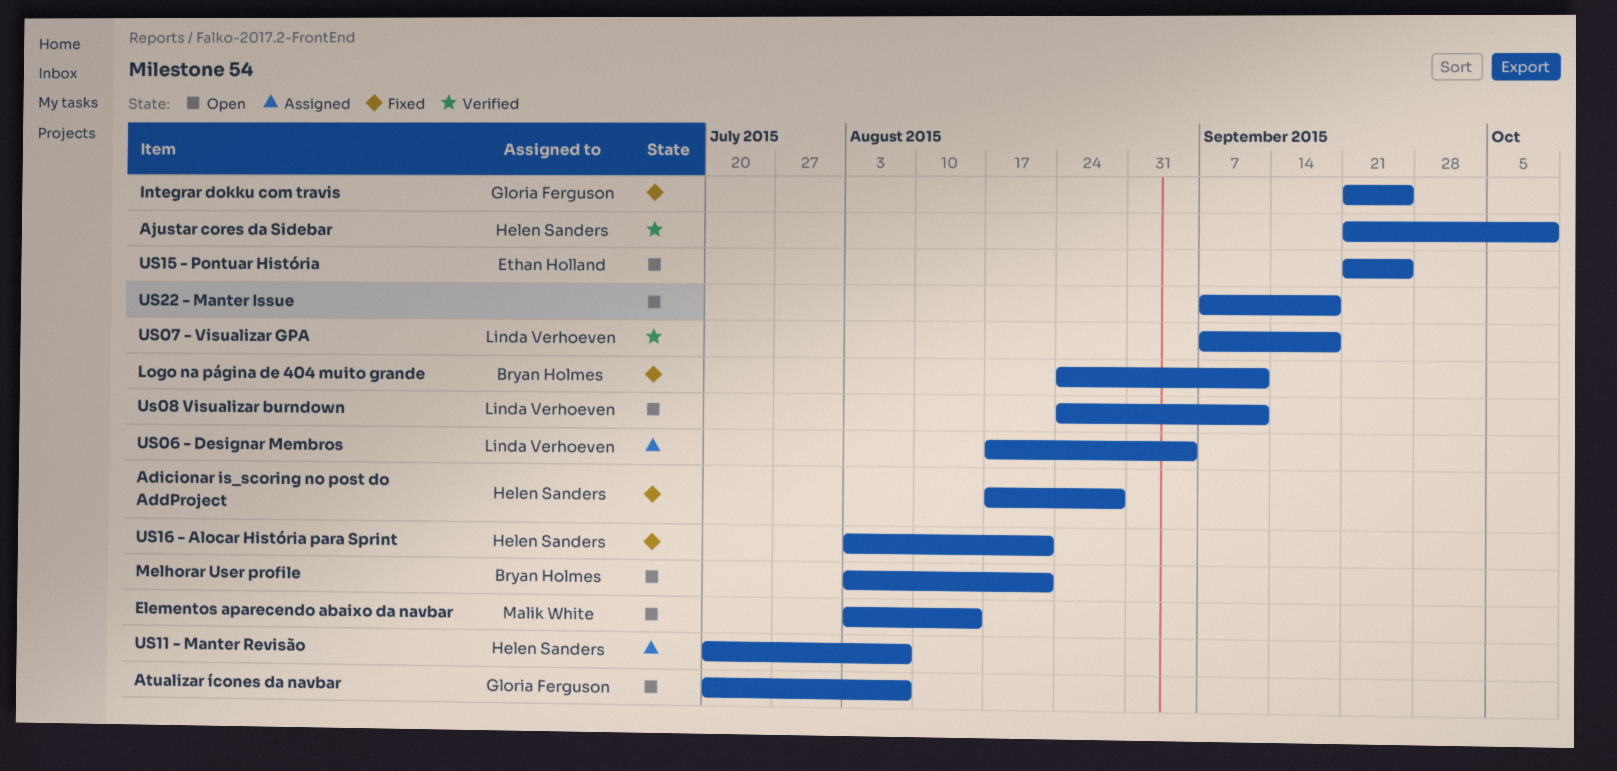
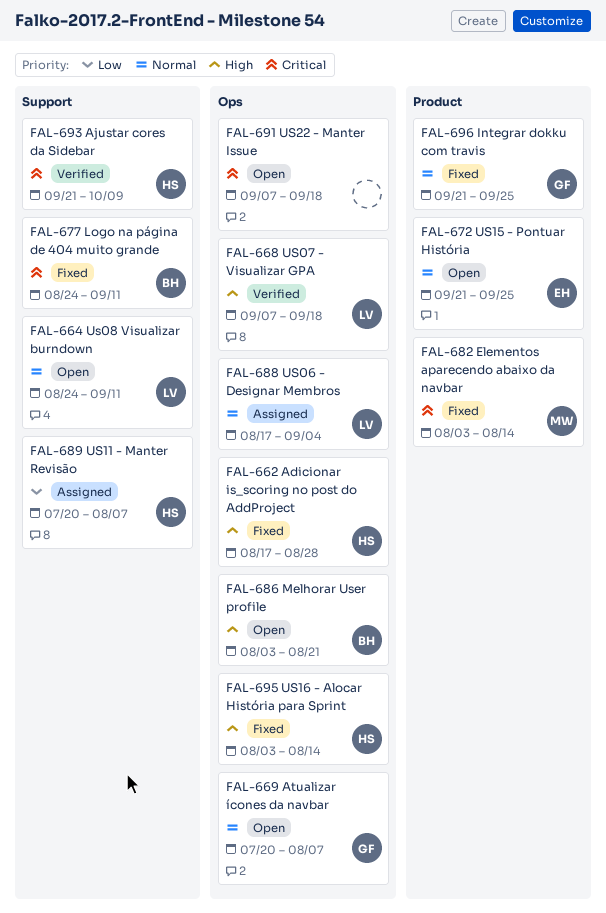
Elementos aparecendo abaixo da navbar, status: Open -> Fixed
US16 - Alocar História para Sprint, due: Aug 21 -> Aug 14

